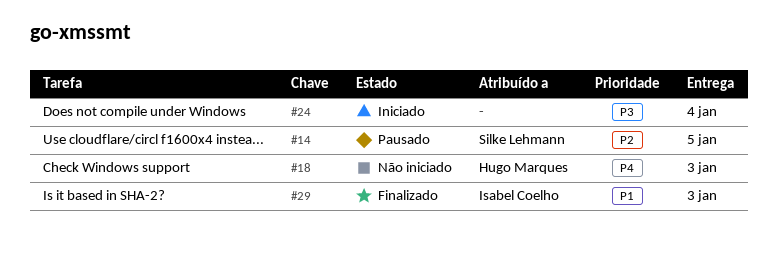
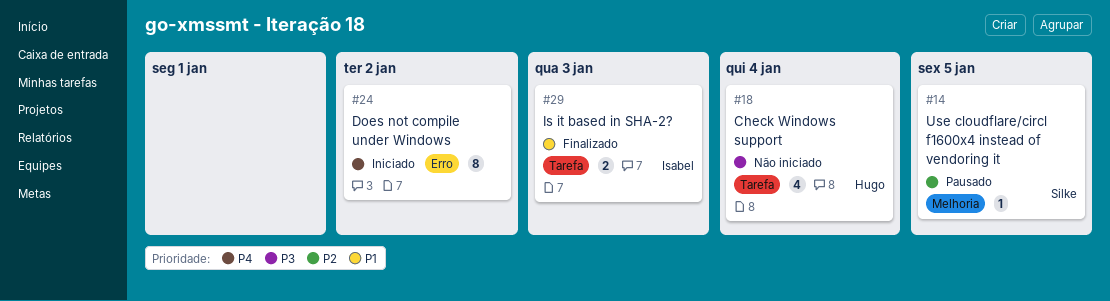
#18, priority: P4 -> P3
#18, due: Jan 3 -> Jan 4
#24, priority: P3 -> P4
#24, due: Jan 4 -> Jan 2

